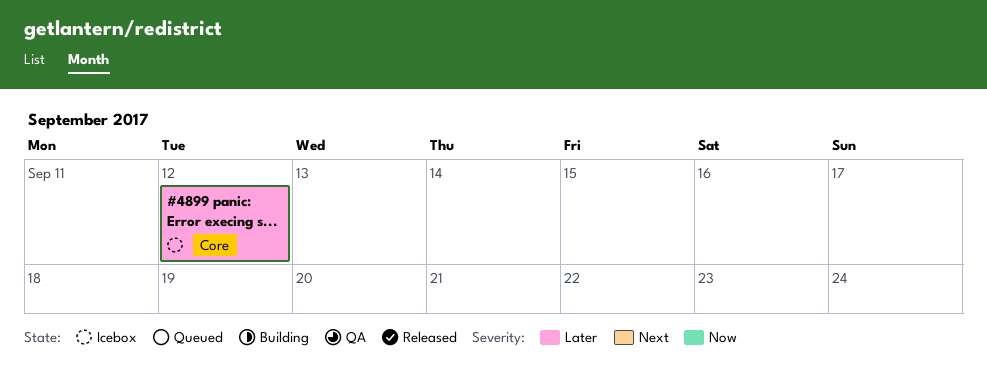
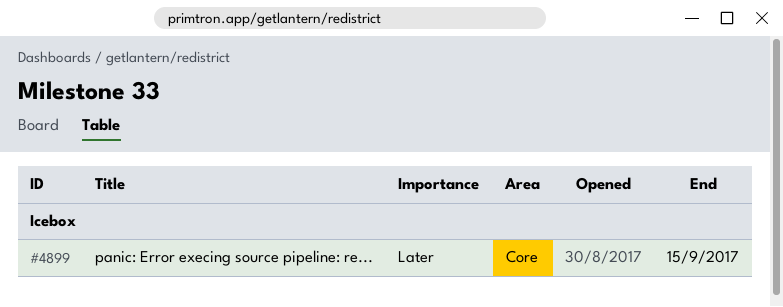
#4899, due: Sep 12 -> Sep 15

